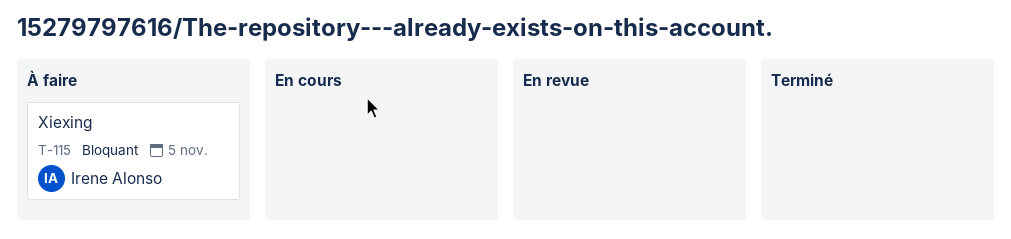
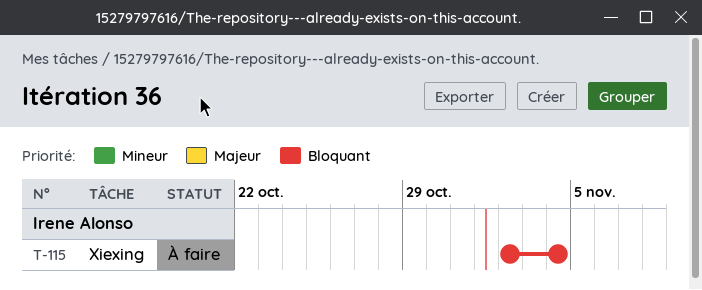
T-115, due: Nov 5 -> Nov 4

